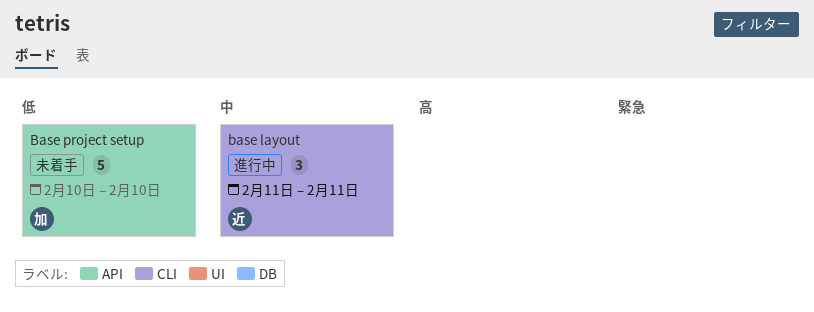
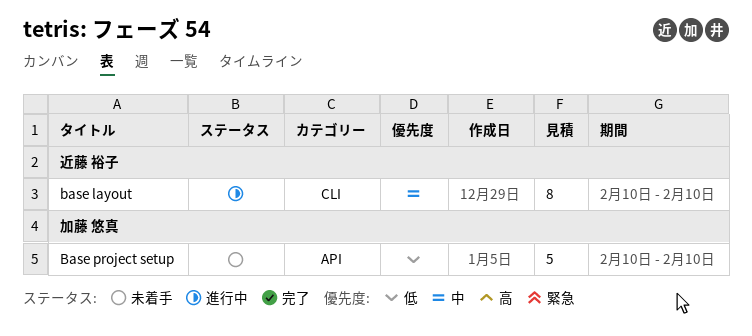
base layout, estimate: 3 -> 8
base layout, start: Feb 11 -> Feb 10
base layout, due: Feb 11 -> Feb 10

